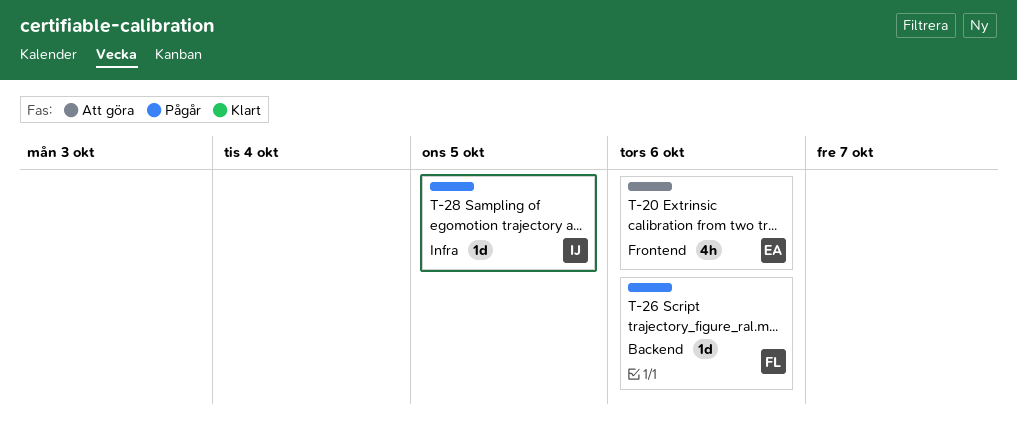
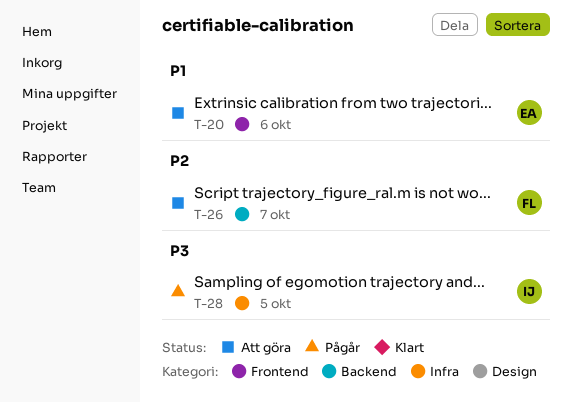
T-26, status: Pågår -> Att göra
T-26, due: Oct 6 -> Oct 7

